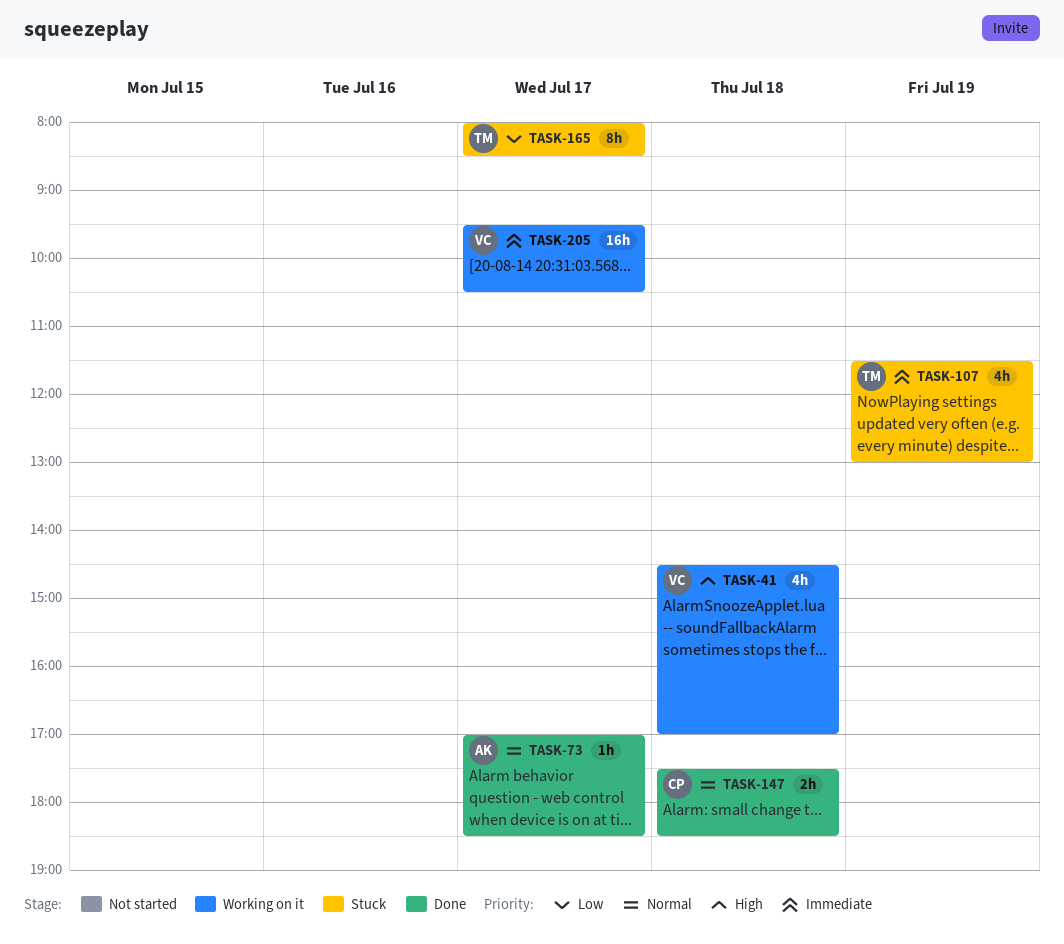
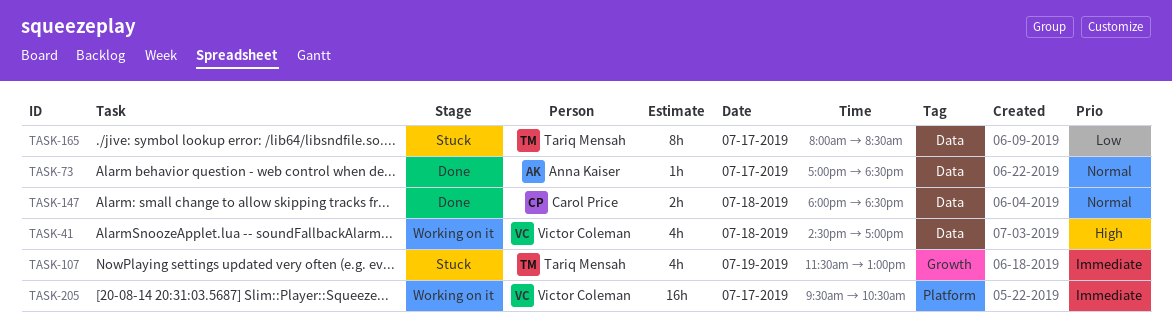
TASK-147, begins: 17:30 -> 18:00

